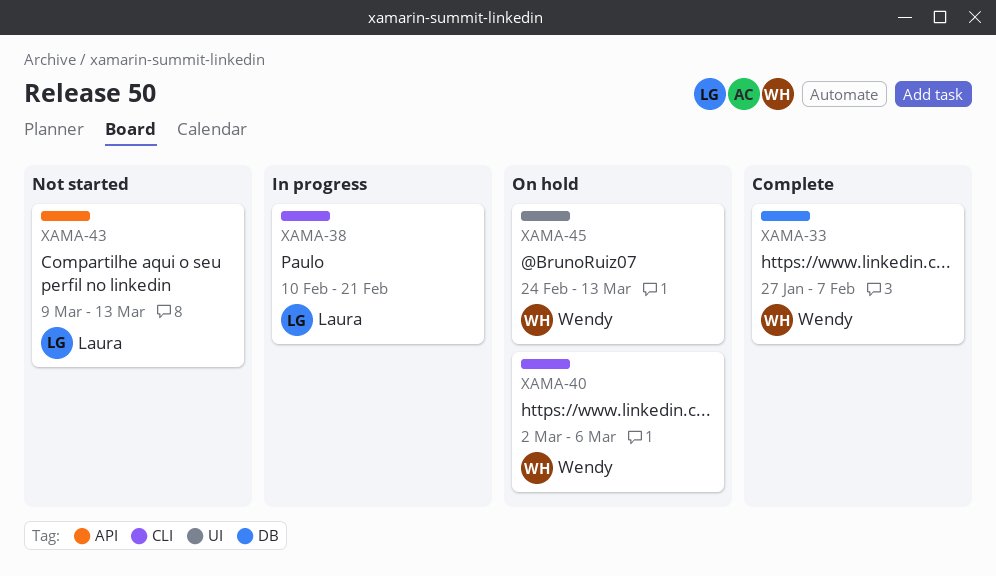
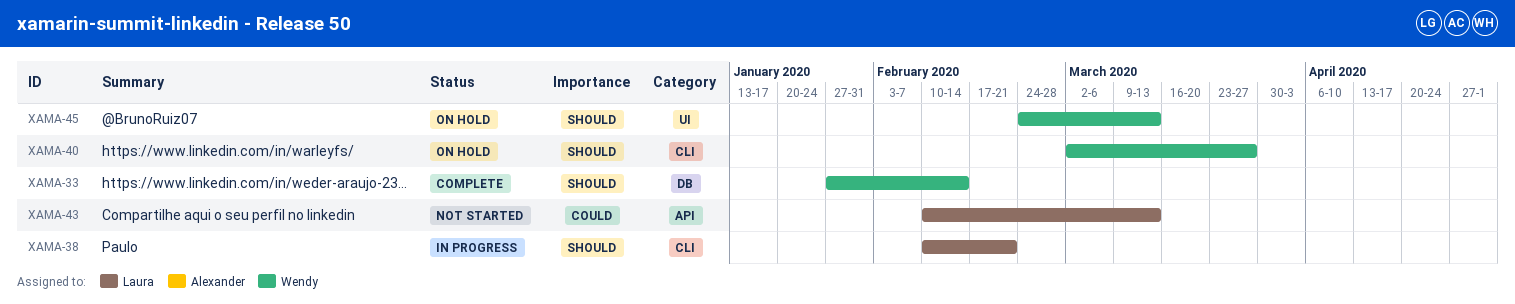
XAMA-33, due: Feb 7 -> Feb 14
XAMA-40, due: Mar 6 -> Mar 27
XAMA-43, start: Mar 9 -> Feb 10

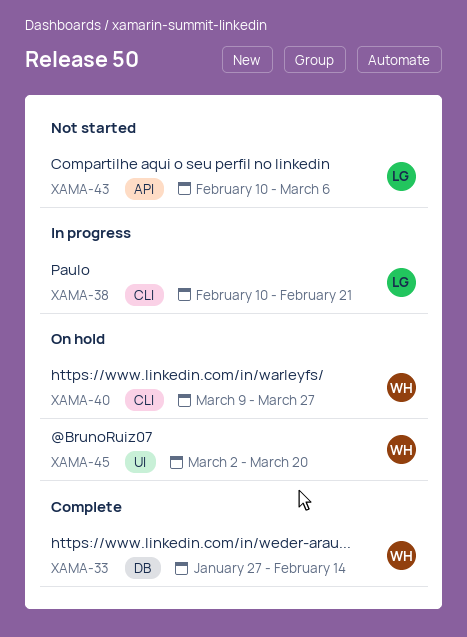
XAMA-40, start: Mar 2 -> Mar 9
XAMA-43, due: Mar 13 -> Mar 6
XAMA-45, start: Feb 24 -> Mar 2
XAMA-45, due: Mar 13 -> Mar 20

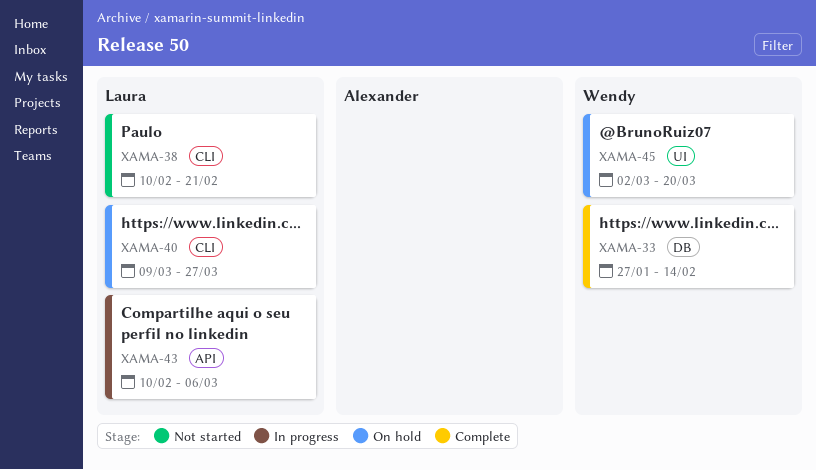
XAMA-38, status: In progress -> Not started
XAMA-40, owner: Wendy -> Laura
XAMA-43, status: Not started -> In progress

